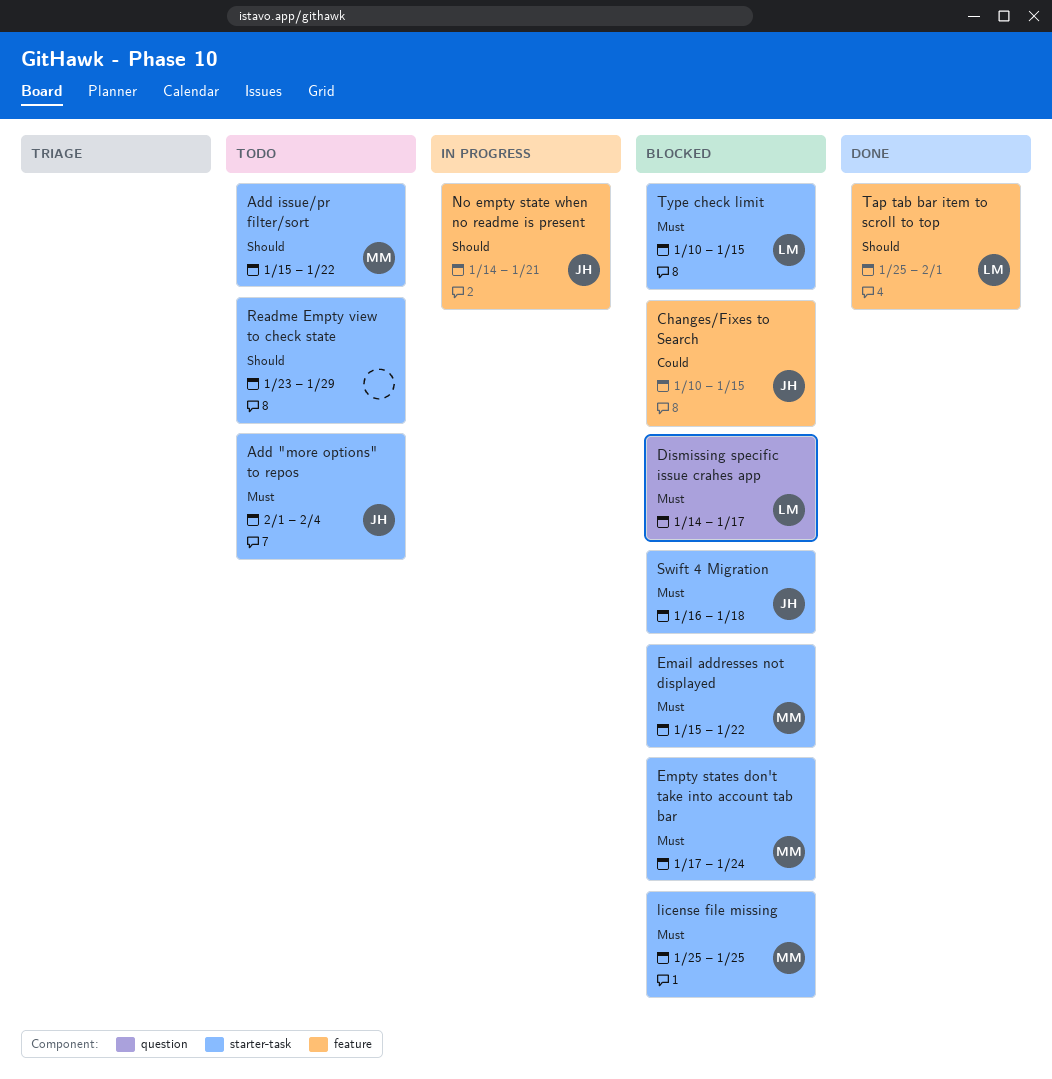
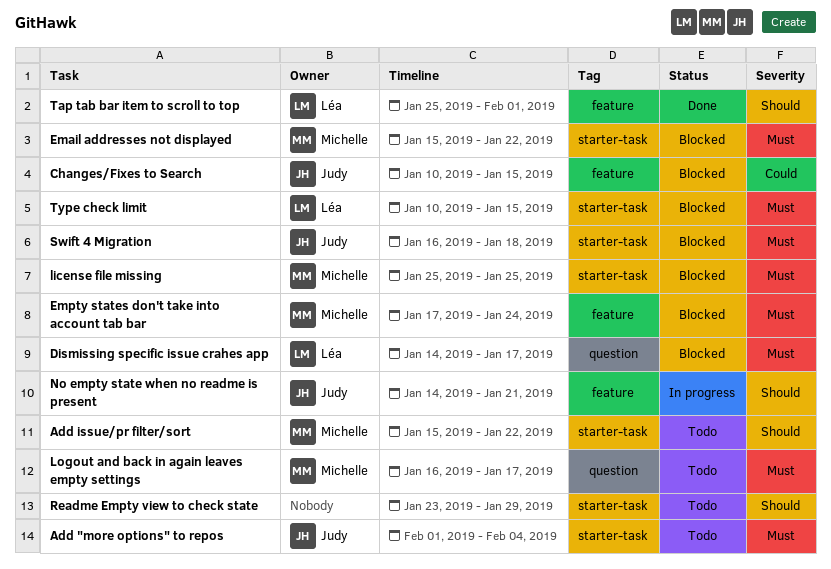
Empty states don't take into account tab bar, label: starter-task -> feature
Logout and back in again leaves empty settings: none -> present

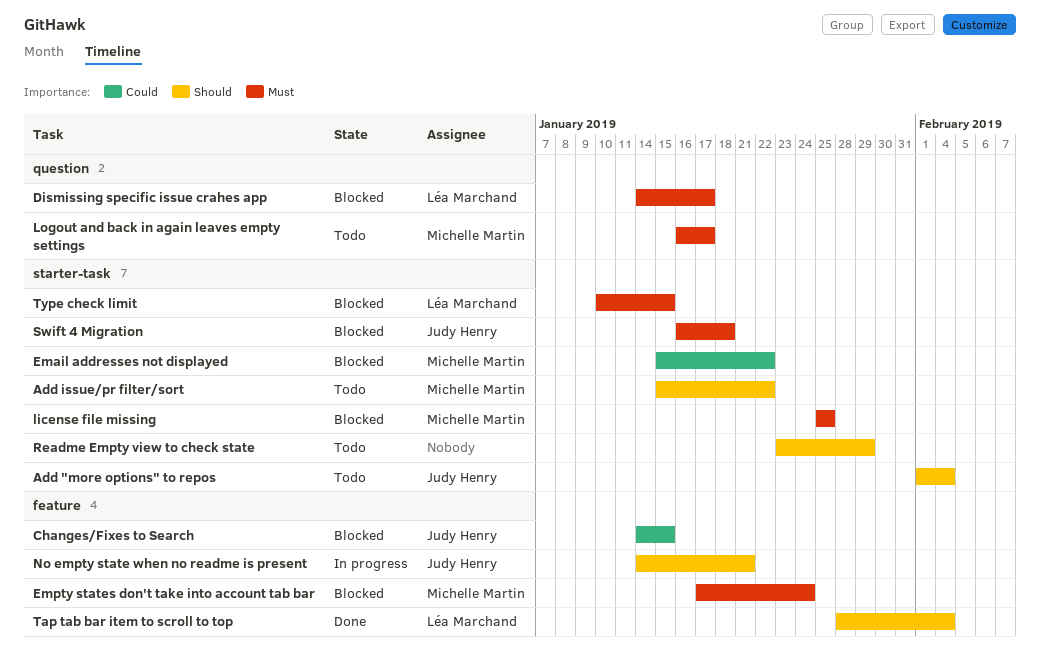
Add "more options" to repos, priority: Must -> Should
Changes/Fixes to Search, start: Jan 10 -> Jan 14
Email addresses not displayed, priority: Must -> Could
Tap tab bar item to scroll to top, start: Jan 25 -> Jan 28
Tap tab bar item to scroll to top, due: Feb 1 -> Feb 4

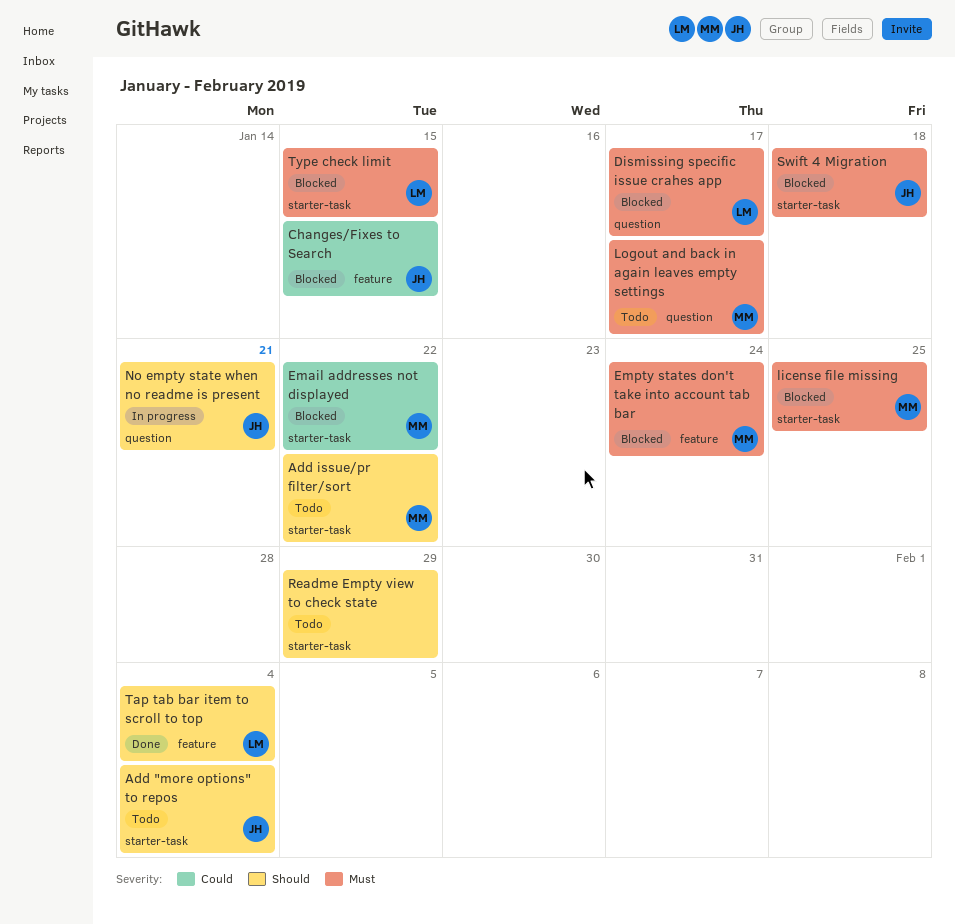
No empty state when no readme is present, label: feature -> question

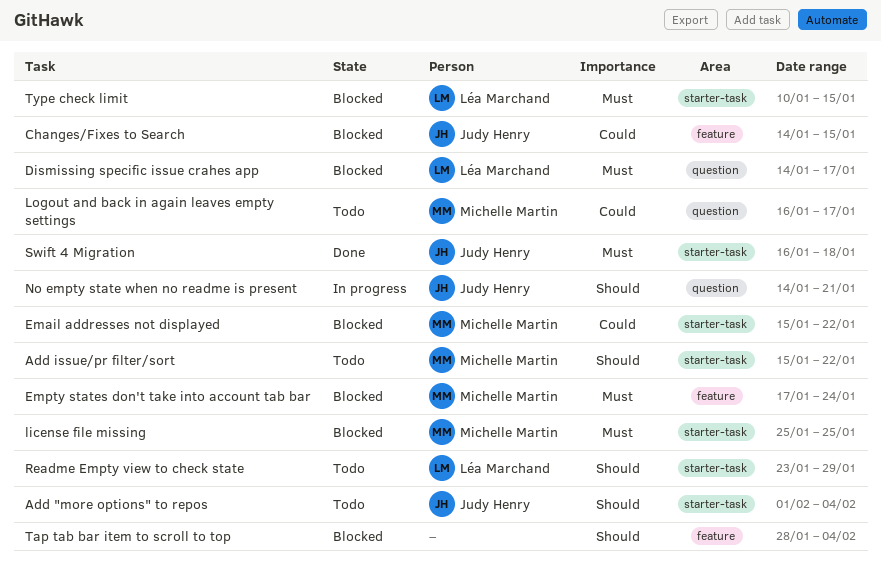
Logout and back in again leaves empty settings, priority: Must -> Could
Readme Empty view to check state, owner: none -> Léa Marchand
Swift 4 Migration, status: Blocked -> Done
Tap tab bar item to scroll to top, status: Done -> Blocked
Tap tab bar item to scroll to top, owner: Léa Marchand -> none

